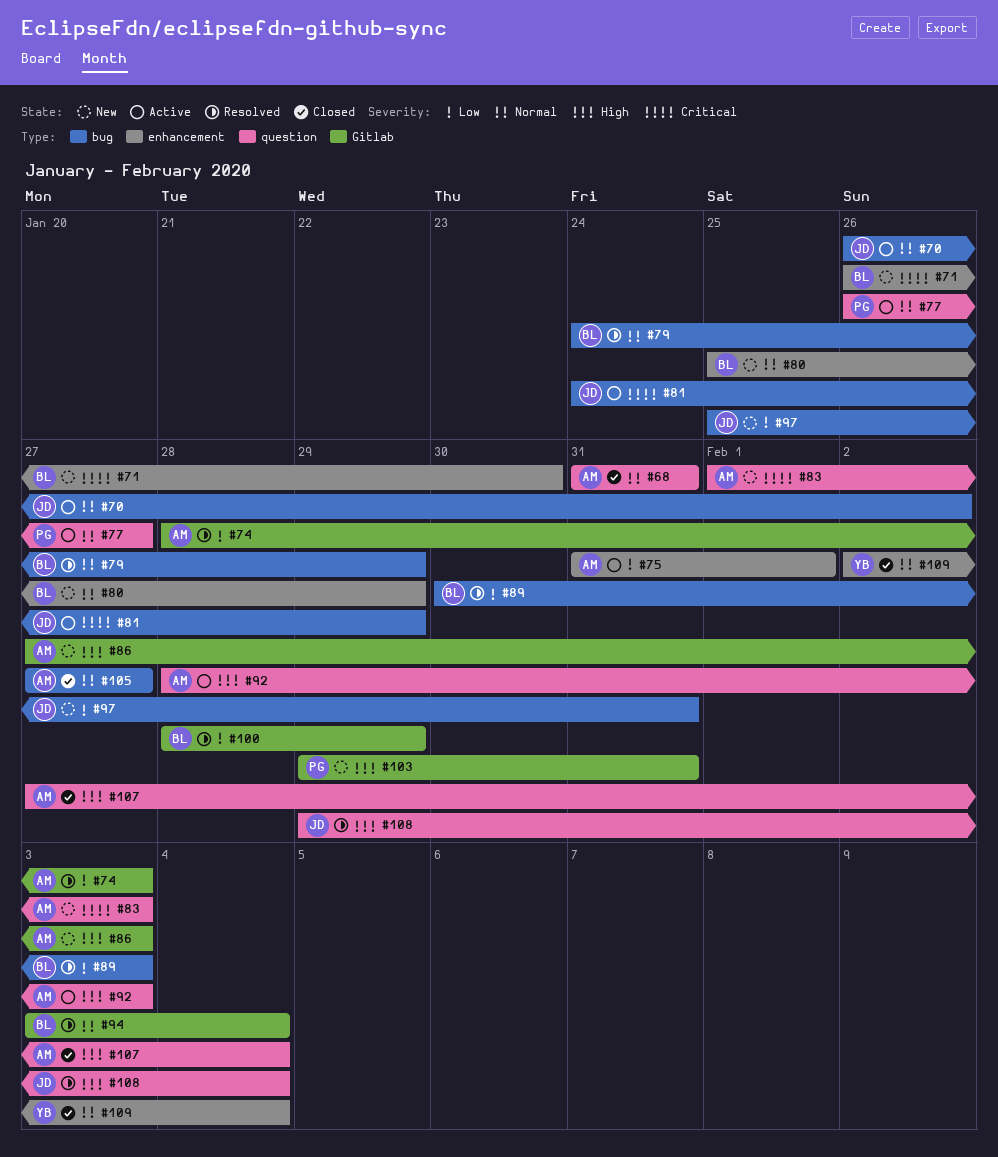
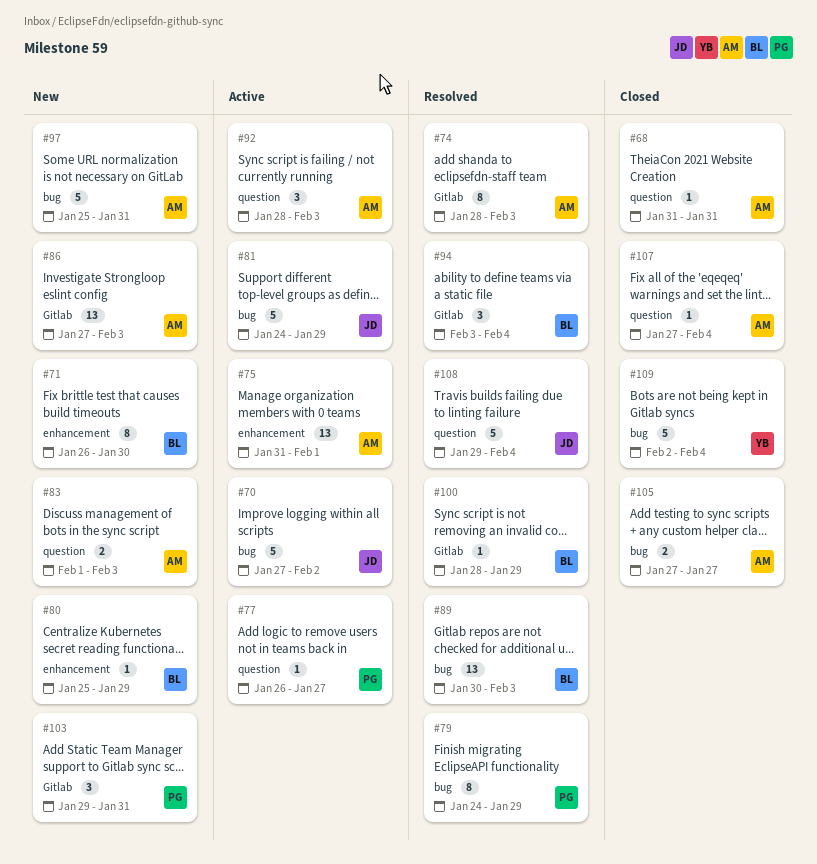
#70, start: Jan 26 -> Jan 27
#79, owner: BL -> PG
#97, owner: JD -> AM
#109, label: enhancement -> bug

